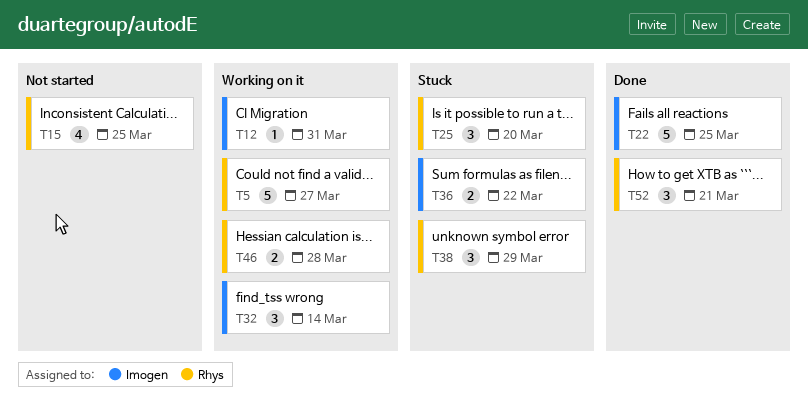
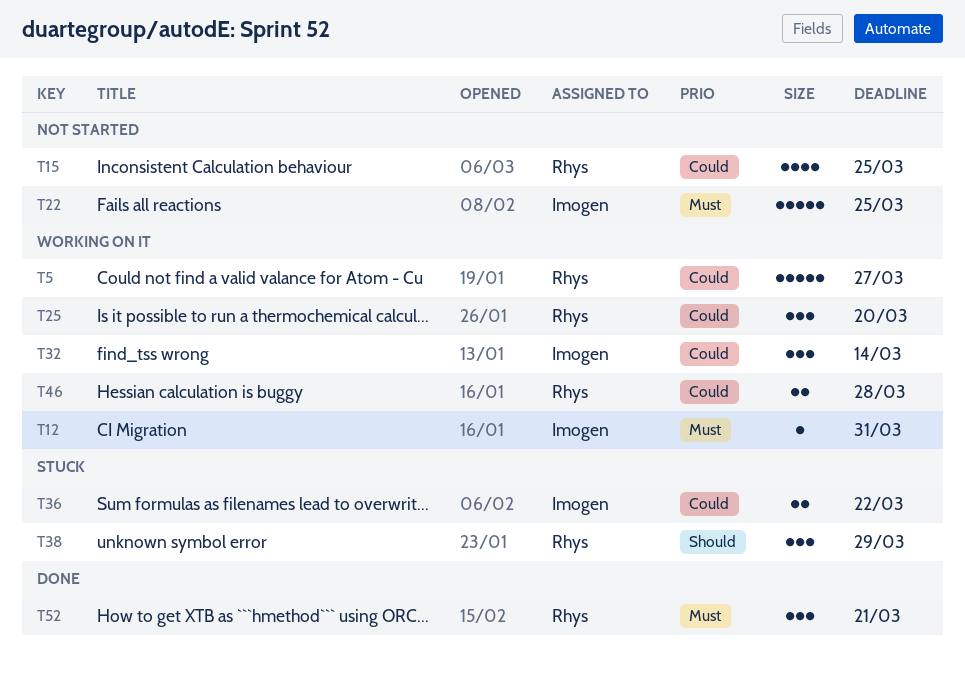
T22, status: Done -> Not started
T25, status: Stuck -> Working on it

